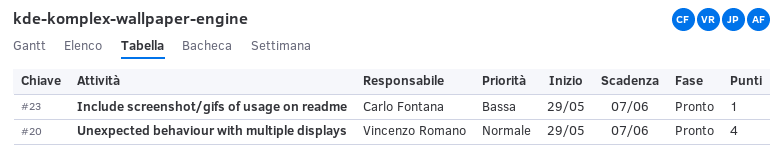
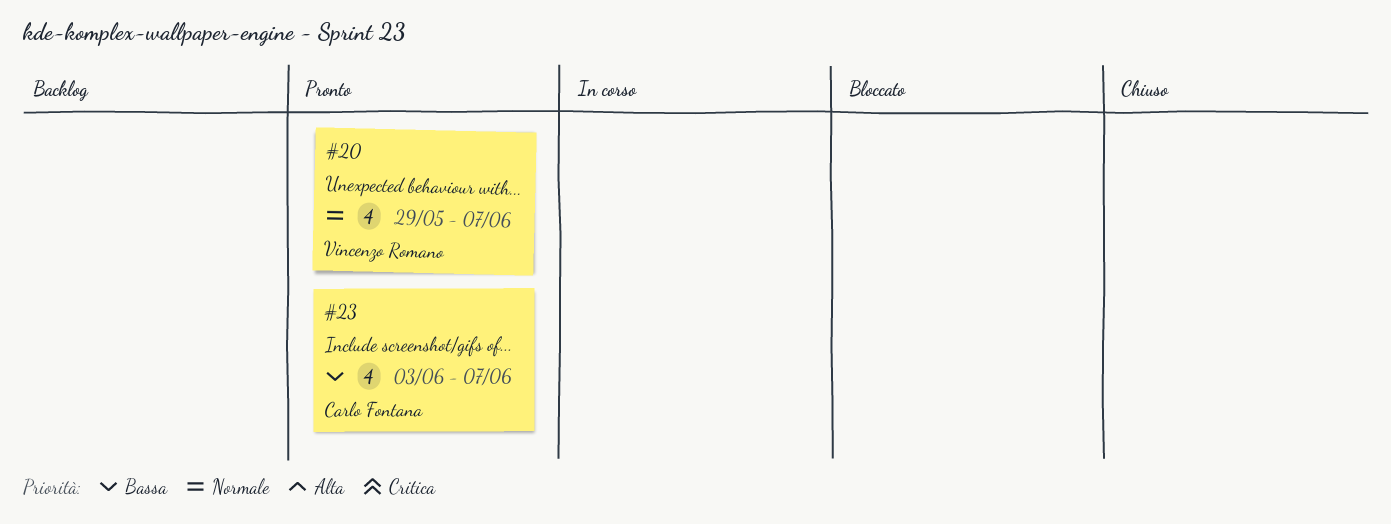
#23, estimate: 1 -> 4
#23, start: May 29 -> Jun 3

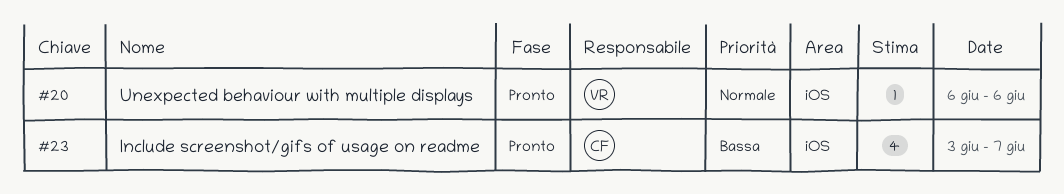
#20, estimate: 4 -> 1
#20, start: May 29 -> Jun 6
#20, due: Jun 7 -> Jun 6

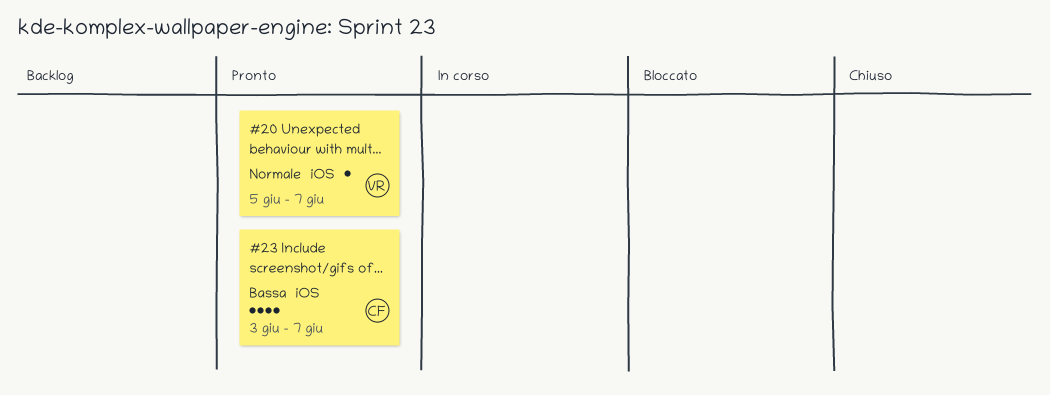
#20, start: Jun 6 -> Jun 5
#20, due: Jun 6 -> Jun 7

